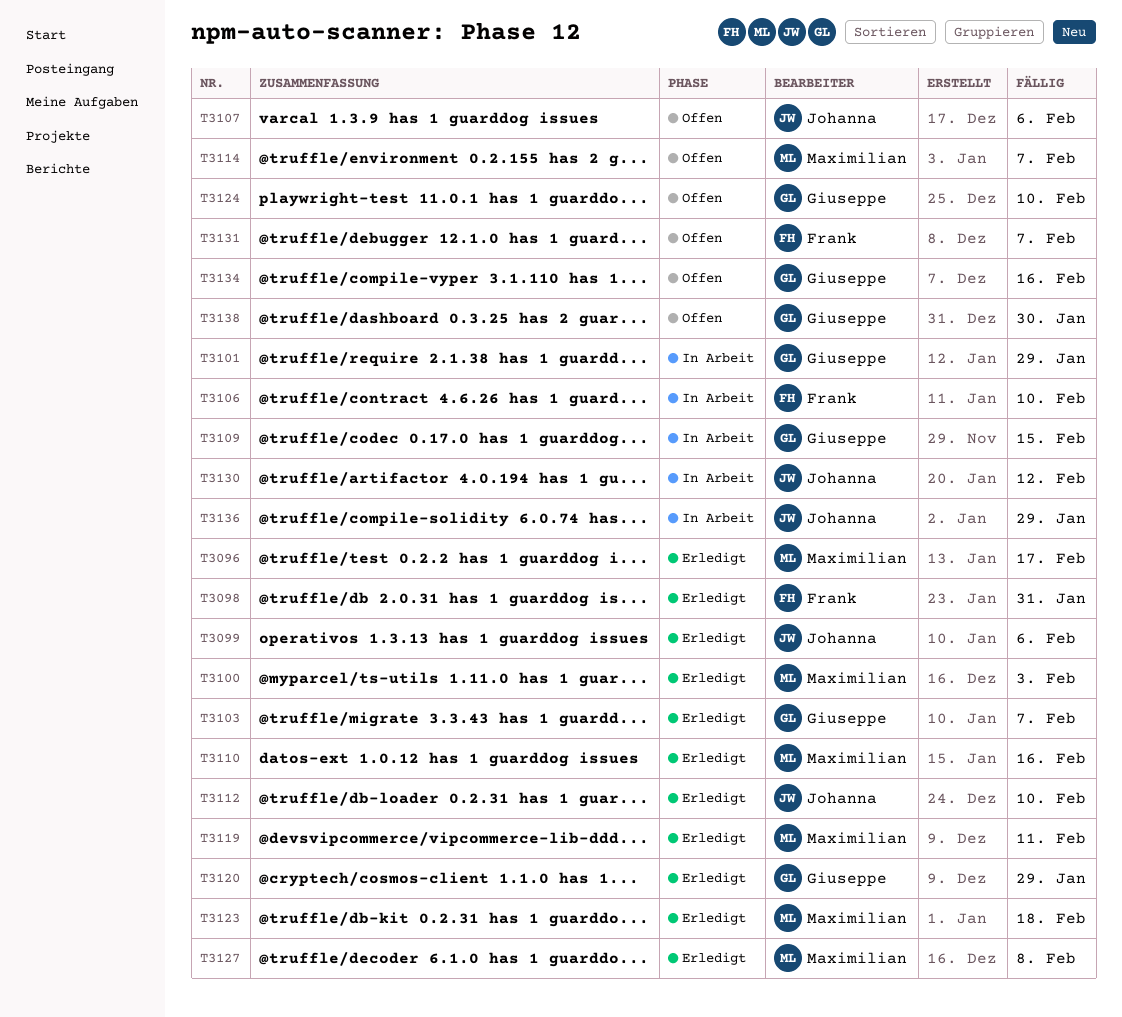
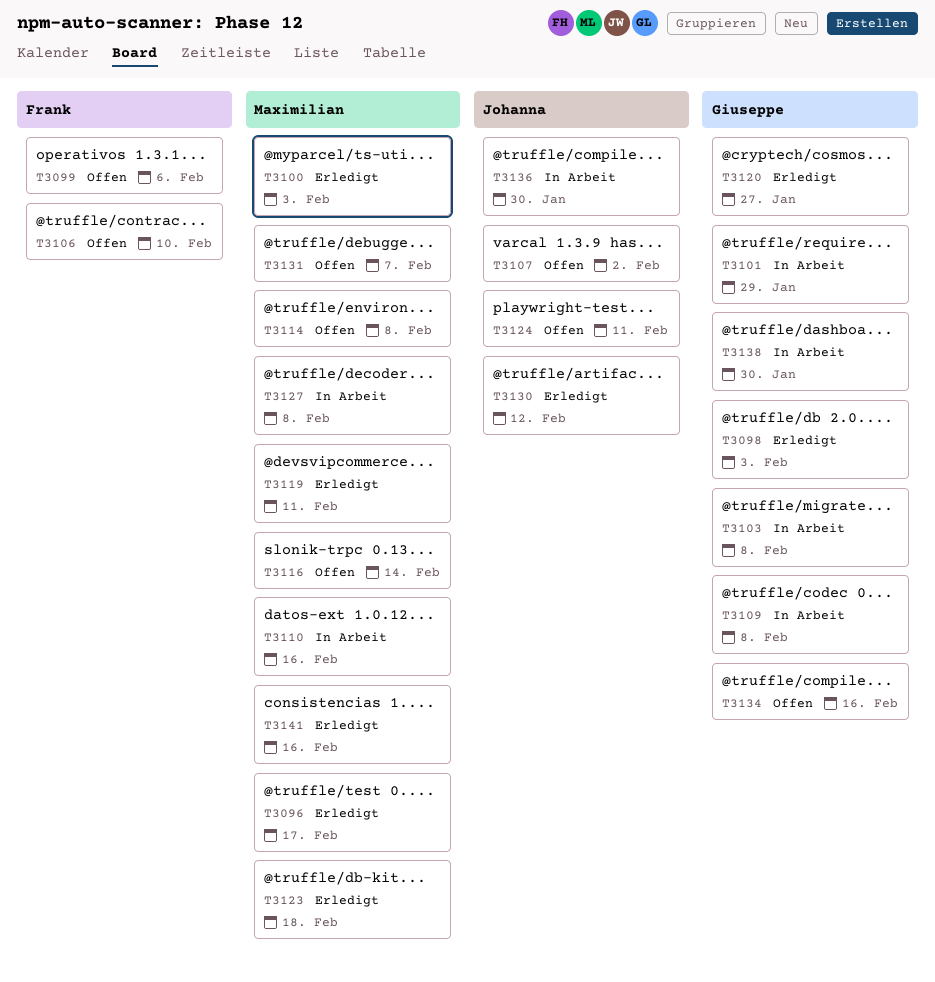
T3098, owner: Frank -> Giuseppe
T3098, due: Jan 31 -> Feb 3
T3099, status: Erledigt -> Offen
T3099, owner: Johanna -> Frank
T3103, status: Erledigt -> In Arbeit
T3103, due: Feb 7 -> Feb 8
T3106, status: In Arbeit -> Offen
T3107, due: Feb 6 -> Feb 2
T3109, due: Feb 15 -> Feb 8
T3110, status: Erledigt -> In Arbeit
T3112: present -> none
T3114, due: Feb 7 -> Feb 8
T3116: none -> present
T3120, due: Jan 29 -> Jan 27
T3124, owner: Giuseppe -> Johanna
T3124, due: Feb 10 -> Feb 11
T3127, status: Erledigt -> In Arbeit
T3130, status: In Arbeit -> Erledigt
T3131, owner: Frank -> Maximilian
T3136, due: Jan 29 -> Jan 30
T3138, status: Offen -> In Arbeit
T3141: none -> present

